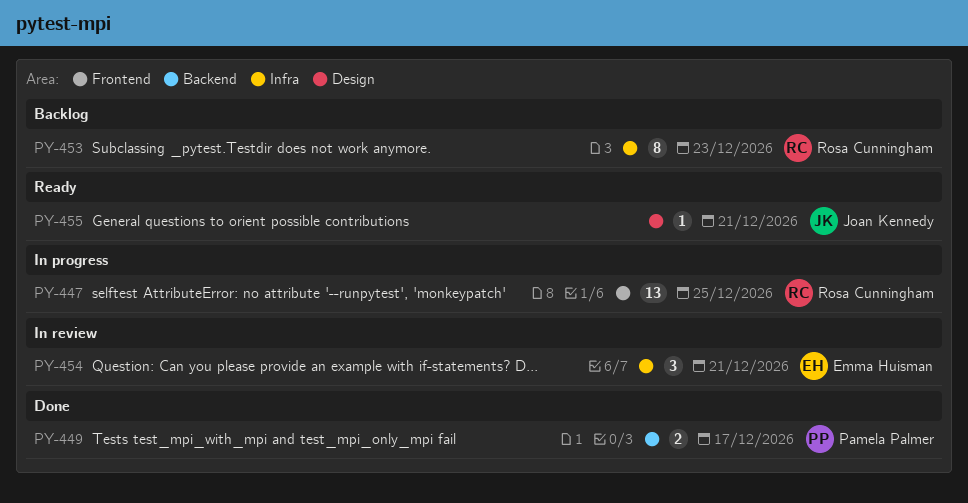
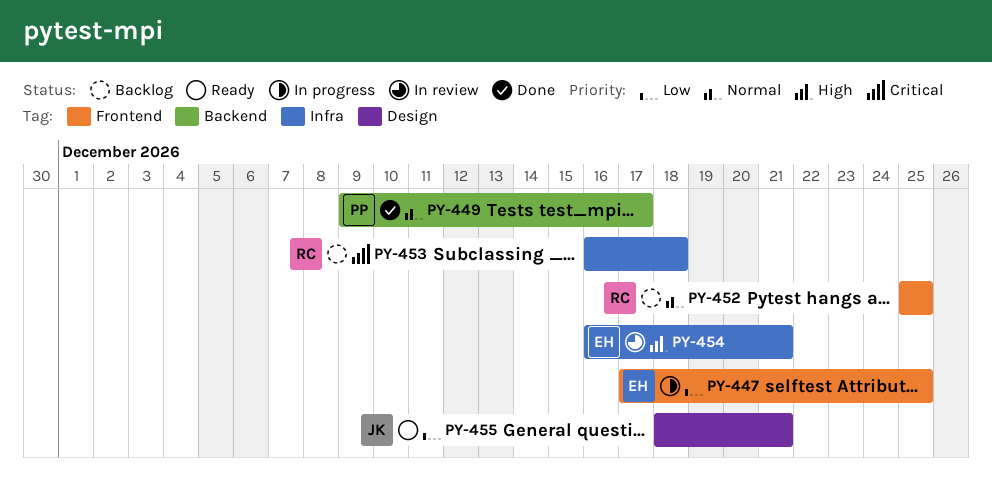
PY-447, owner: Rosa Cunningham -> Emma Huisman
PY-452: none -> present
PY-453, due: Dec 23 -> Dec 18

